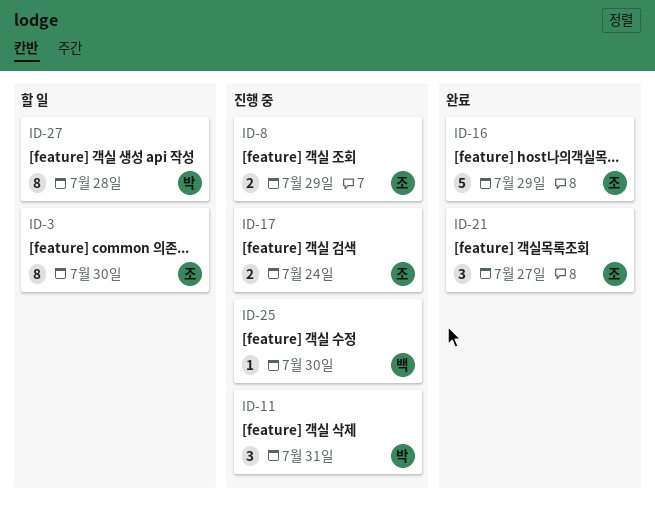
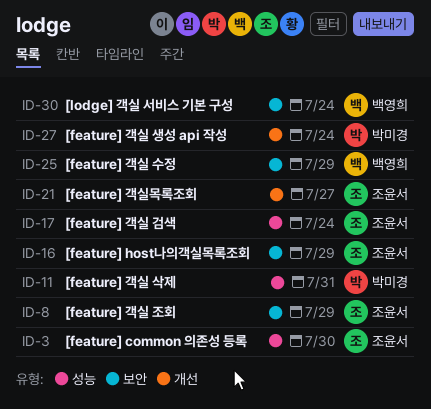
ID-25, due: Jul 30 -> Jul 29
ID-27, due: Jul 28 -> Jul 24
ID-30: none -> present

